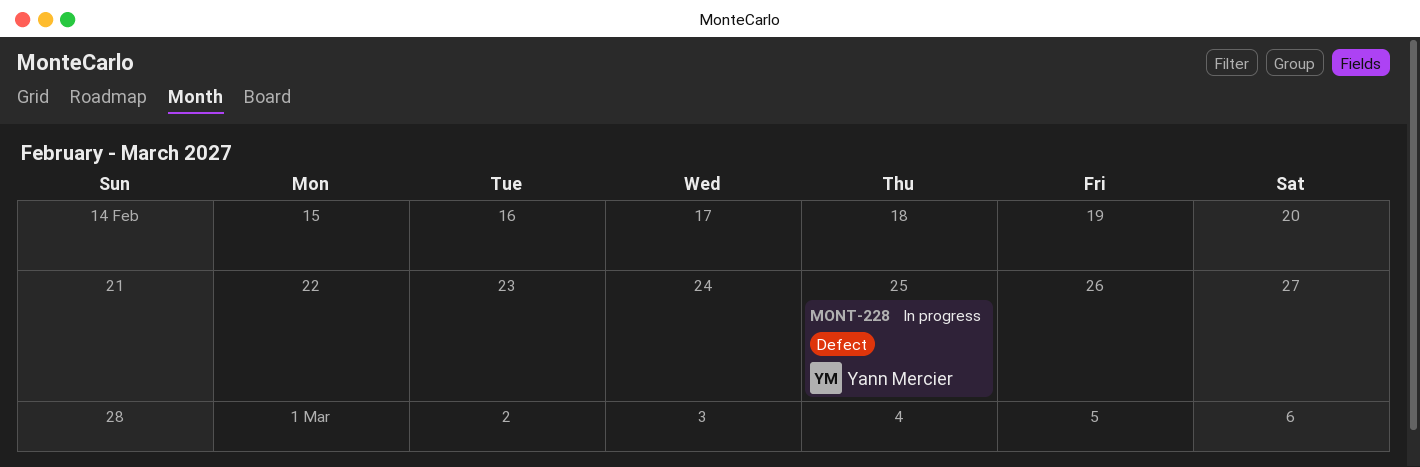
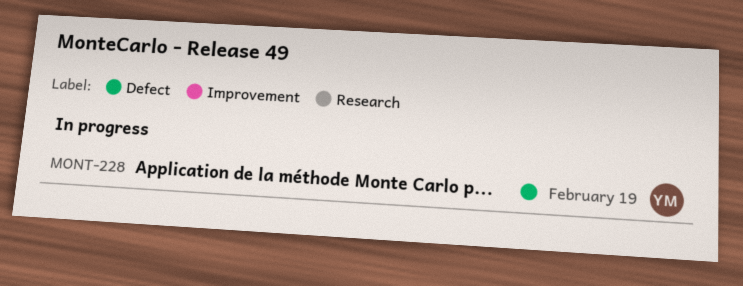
MONT-228, due: Feb 25 -> Feb 19

